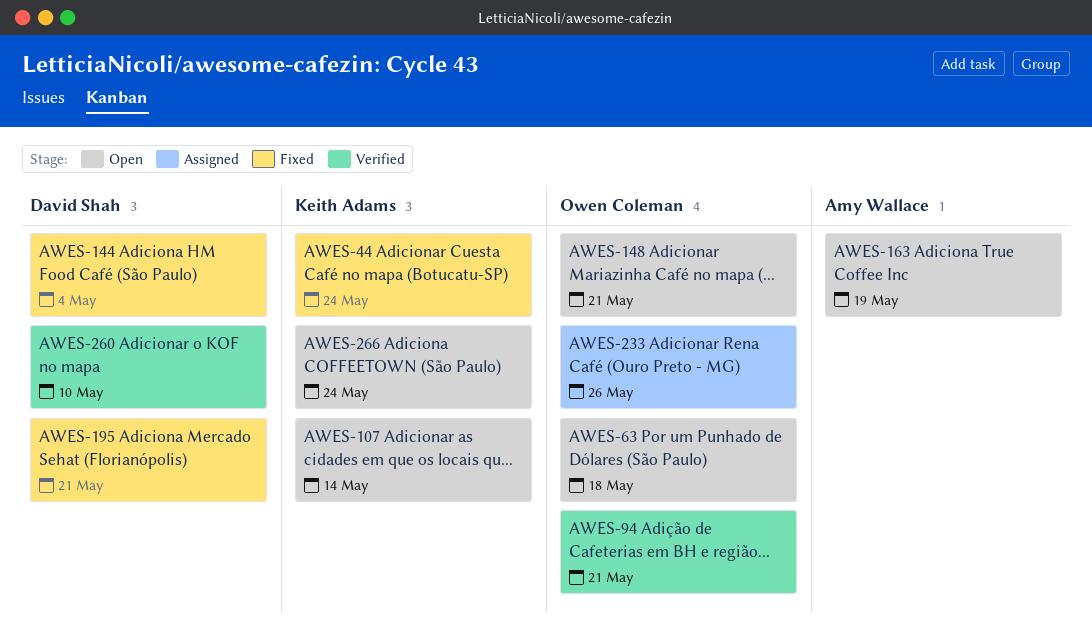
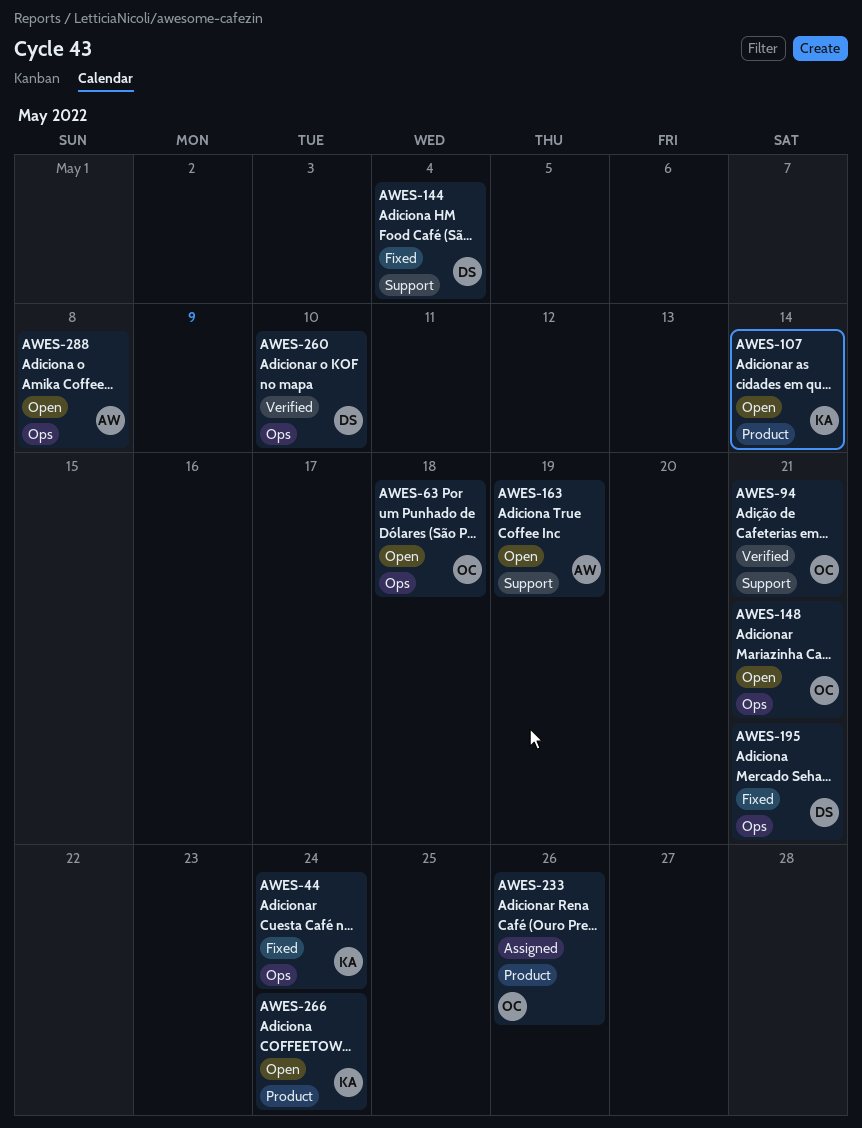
AWES-288: none -> present

